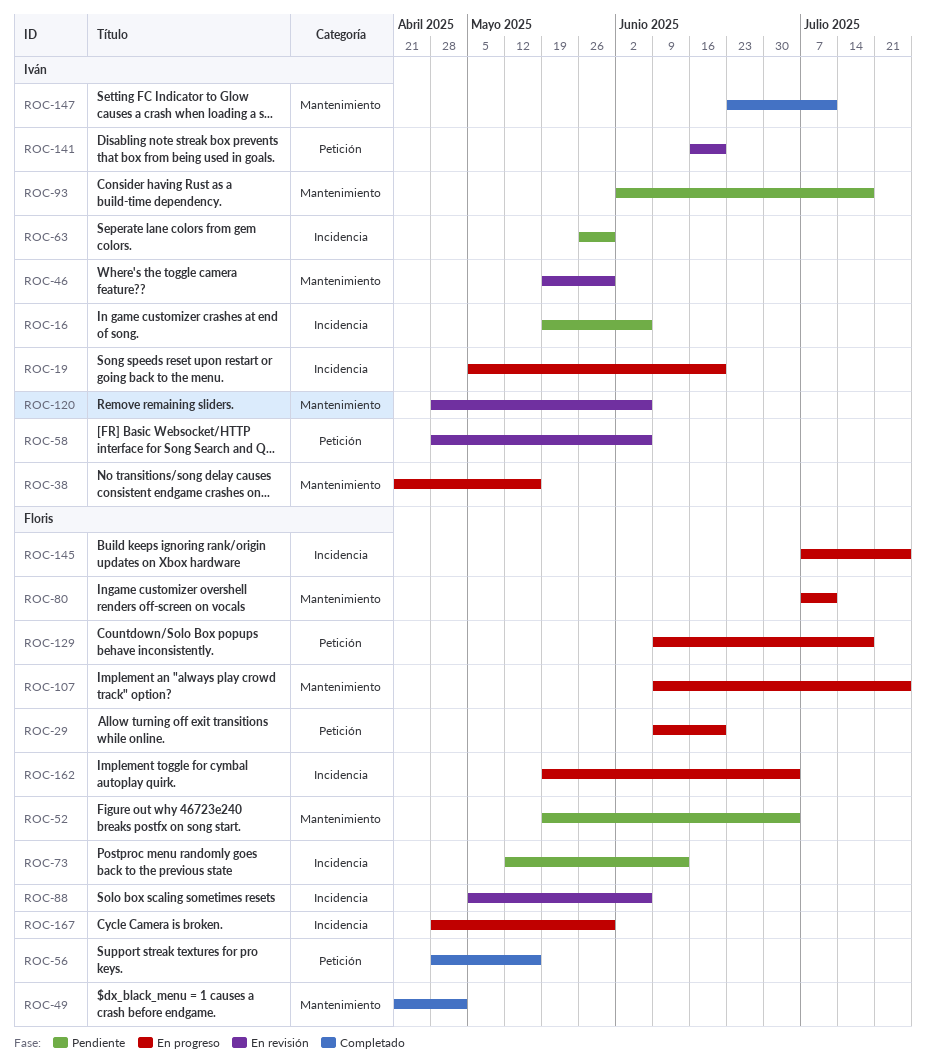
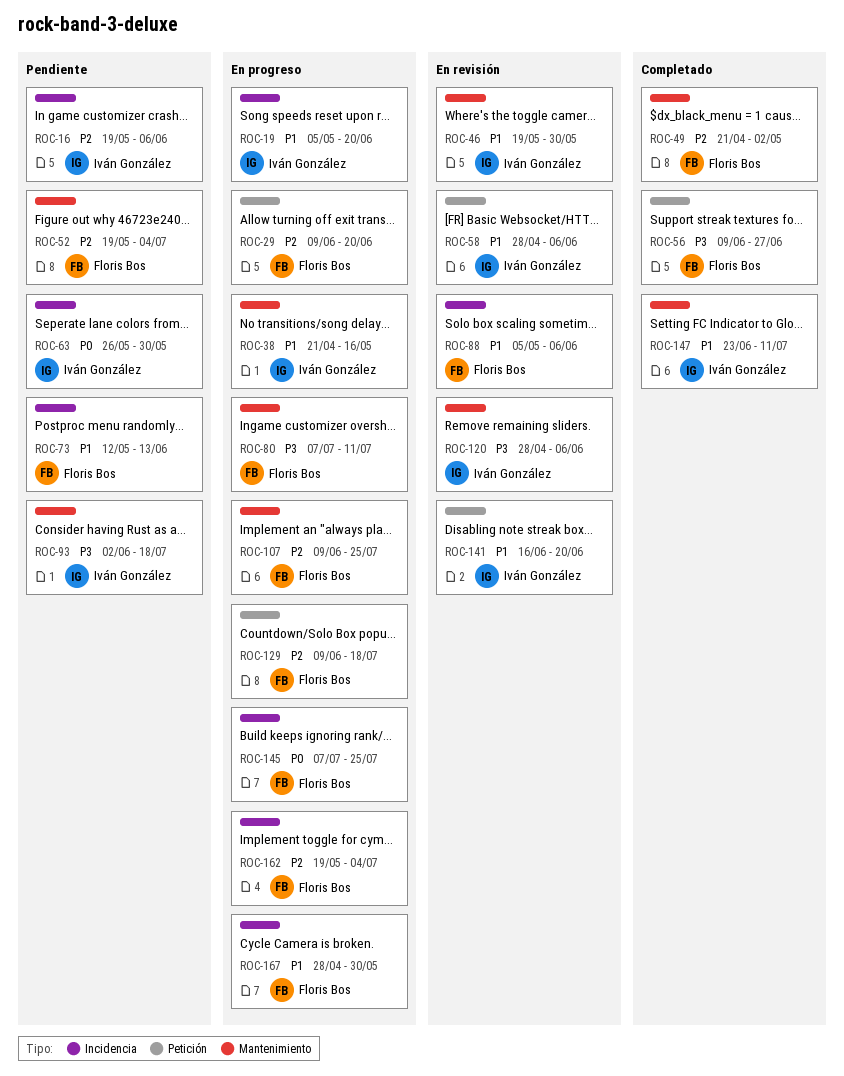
ROC-56, start: Apr 28 -> Jun 9
ROC-56, due: May 16 -> Jun 27

